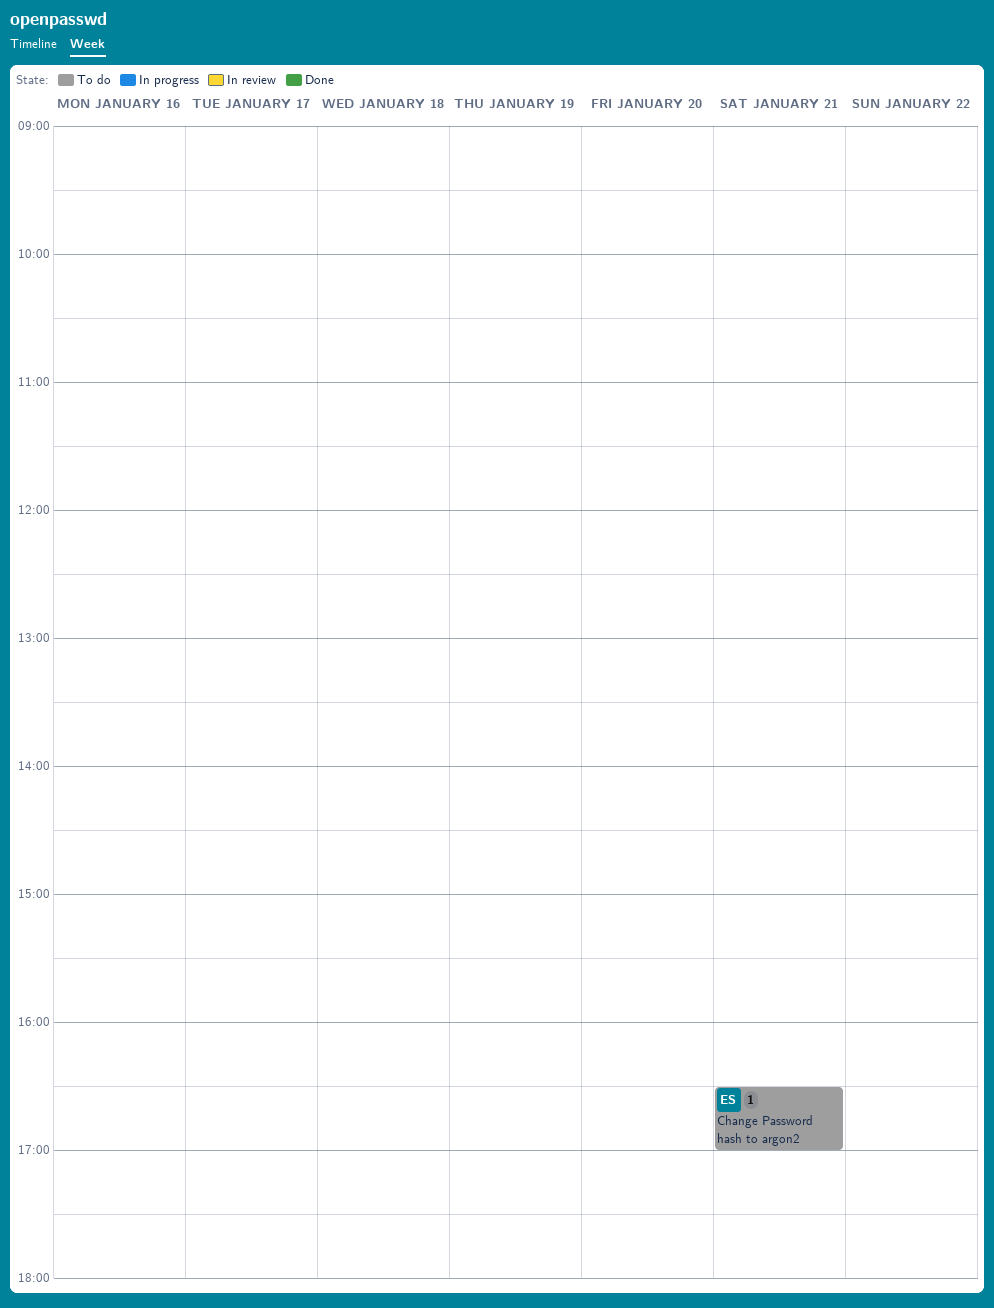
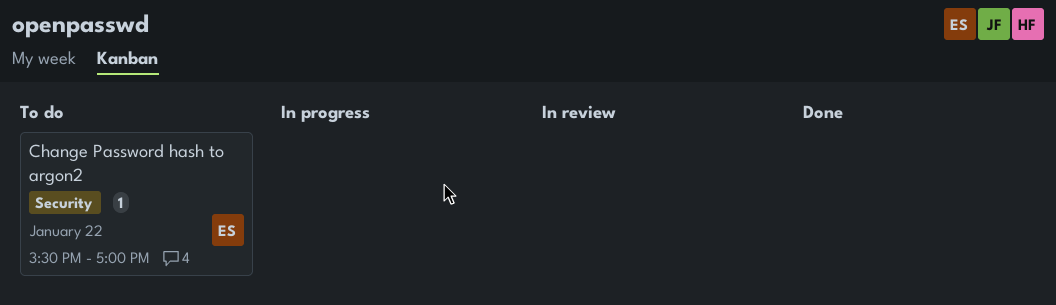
Change Password hash to argon2, day: Jan 21 -> Jan 22
Change Password hash to argon2, begins: 16:30 -> 15:30

